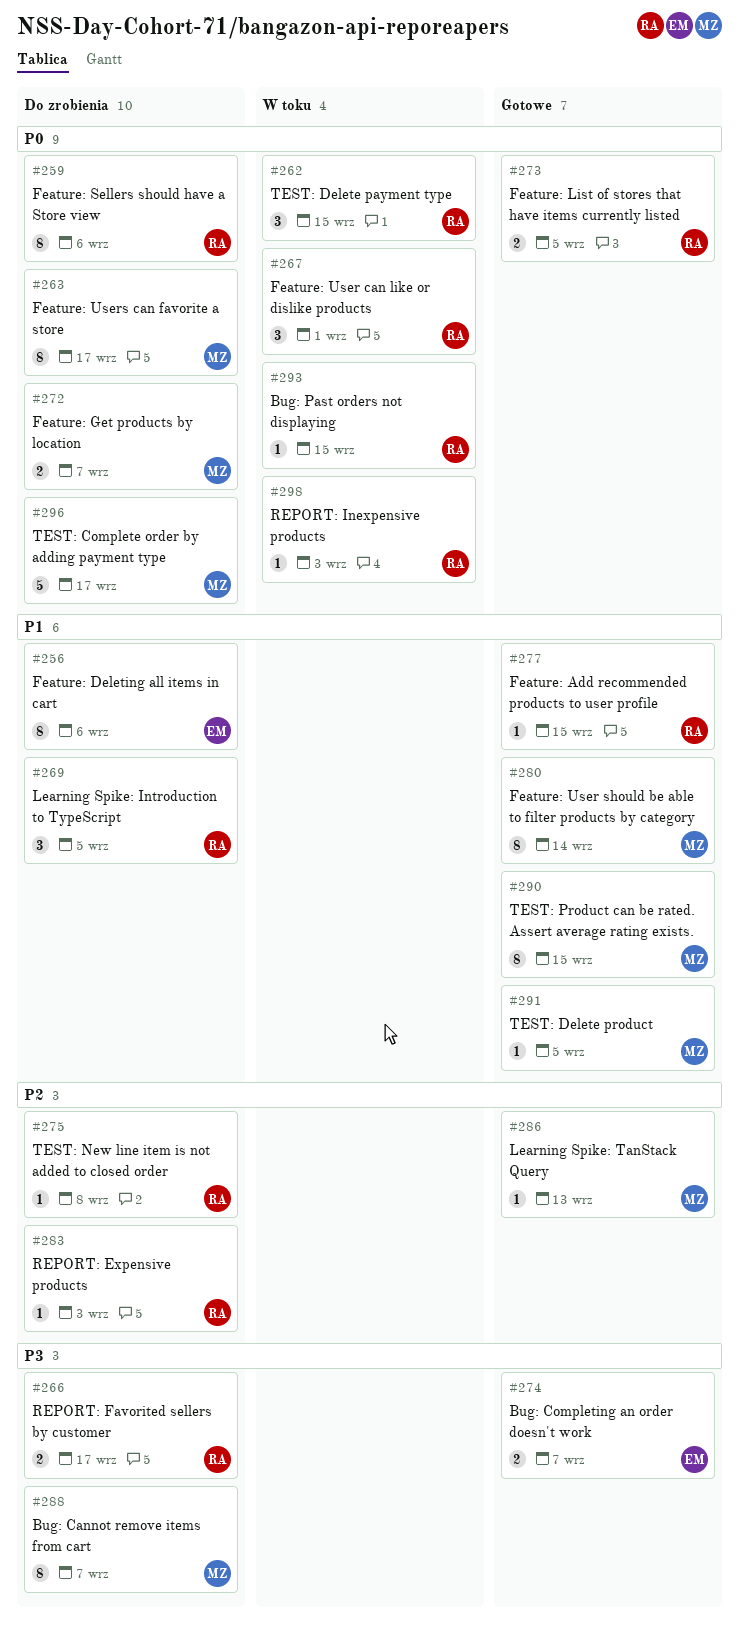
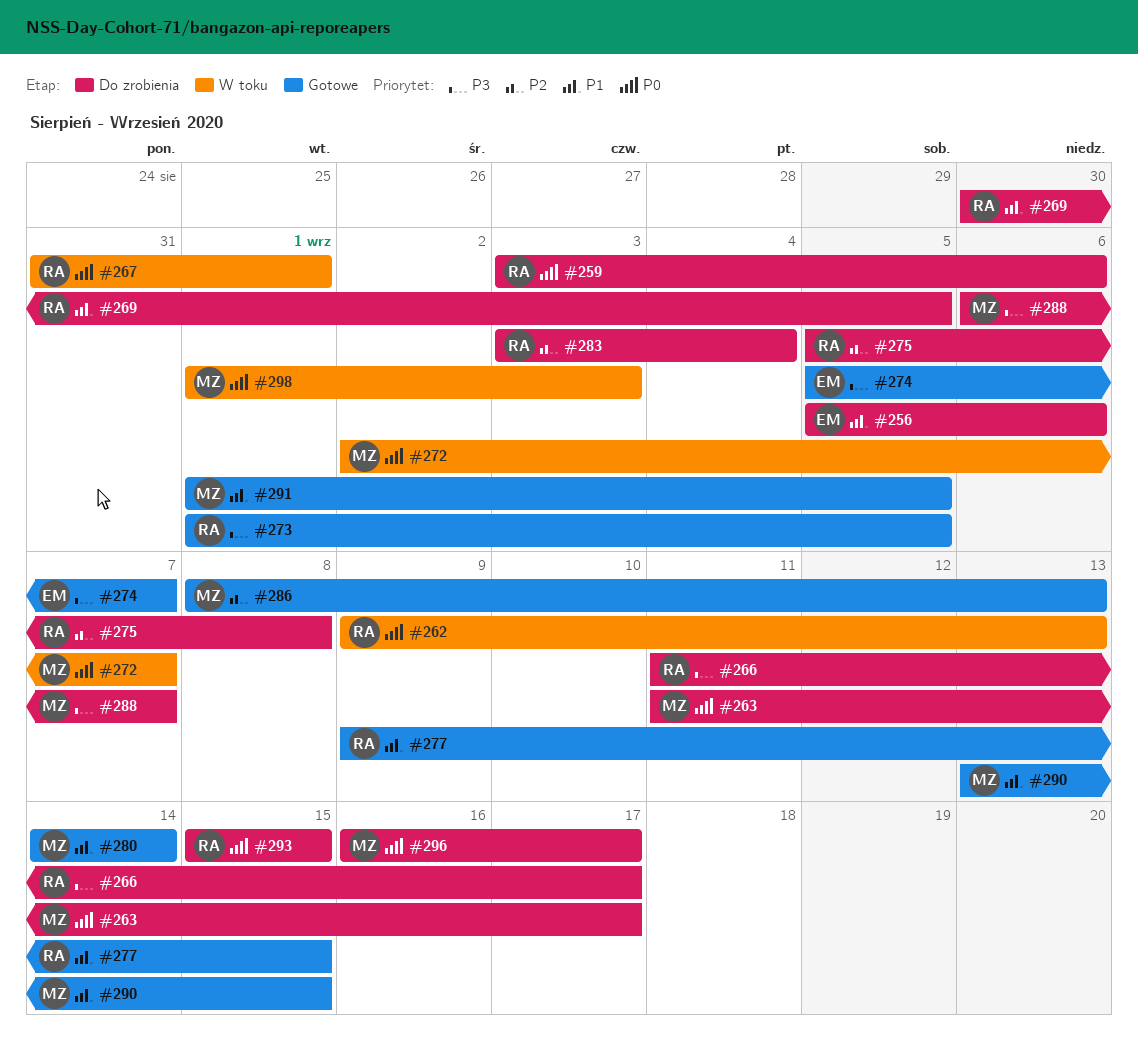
#262, due: Sep 15 -> Sep 13
#272, status: Do zrobienia -> W toku
#273, priority: P0 -> P3
#283, due: Sep 3 -> Sep 4
#293, status: W toku -> Do zrobienia
#298, owner: RA -> MZ

